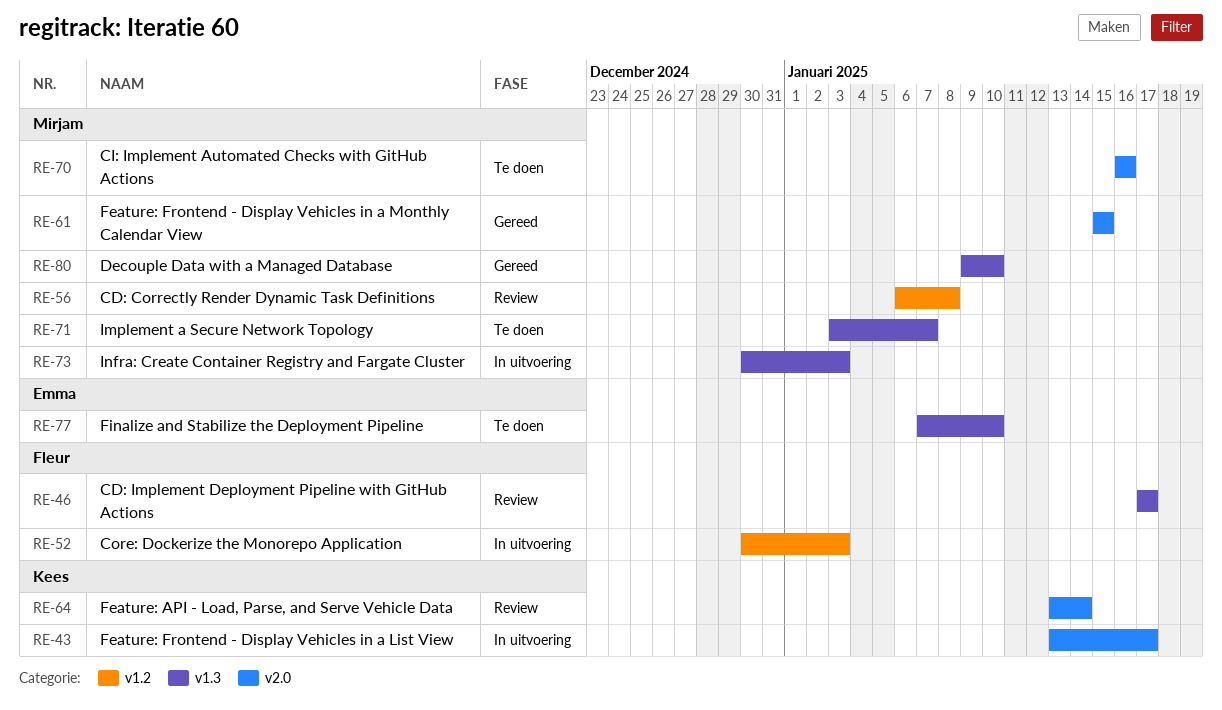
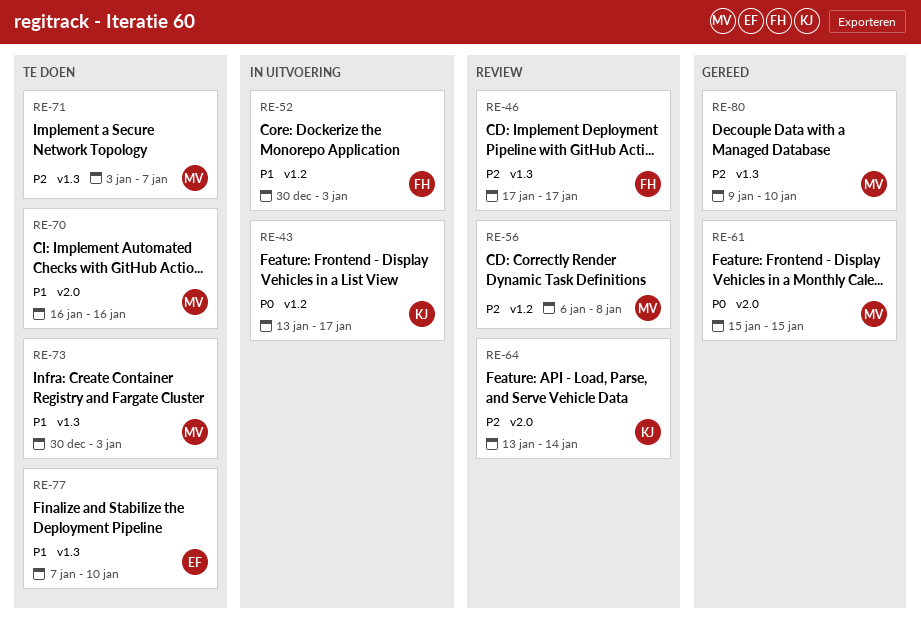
RE-43, label: v2.0 -> v1.2
RE-73, status: In uitvoering -> Te doen

